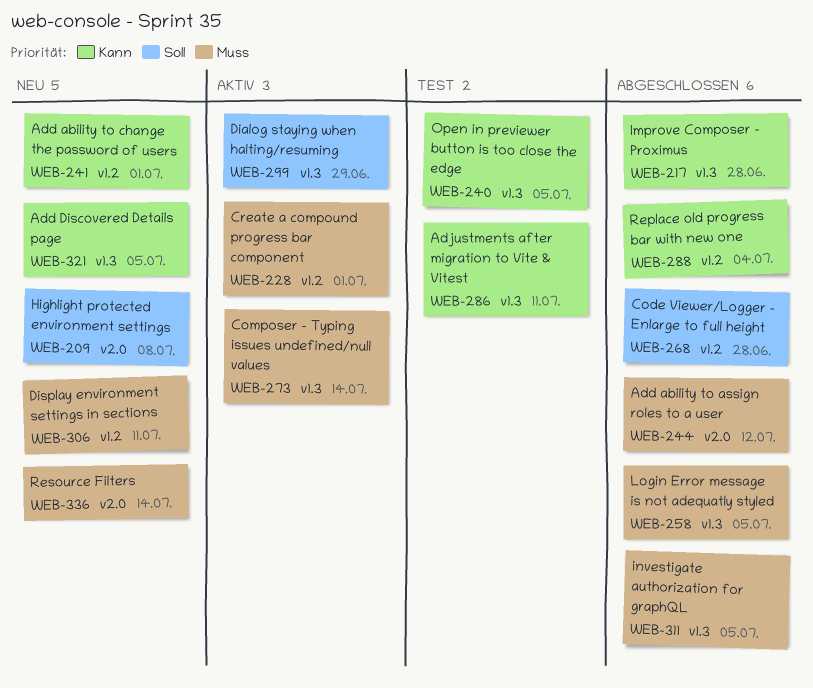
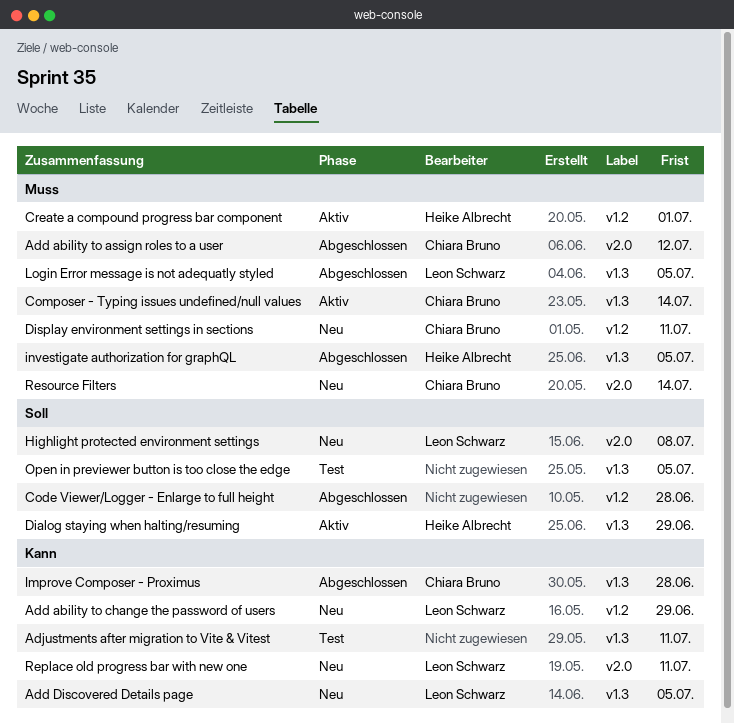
Add ability to change the password of users, due: Jul 1 -> Jun 29
Open in previewer button is too close the edge, priority: Kann -> Soll
Replace old progress bar with new one, status: Abgeschlossen -> Neu
Replace old progress bar with new one, label: v1.2 -> v2.0
Replace old progress bar with new one, due: Jul 4 -> Jul 11

